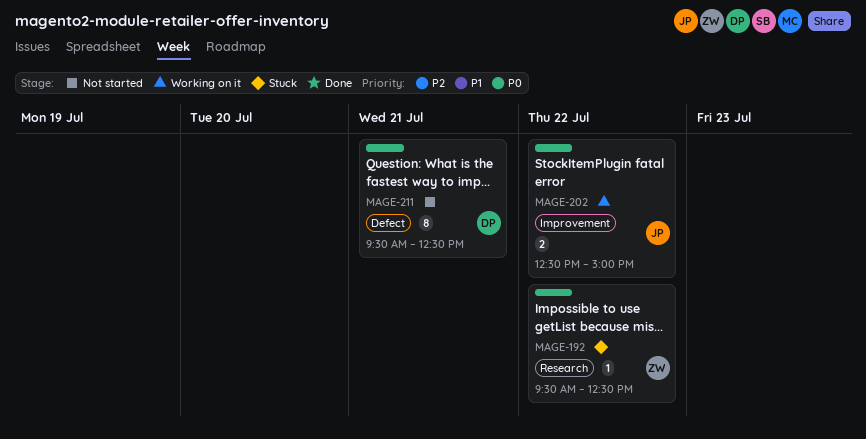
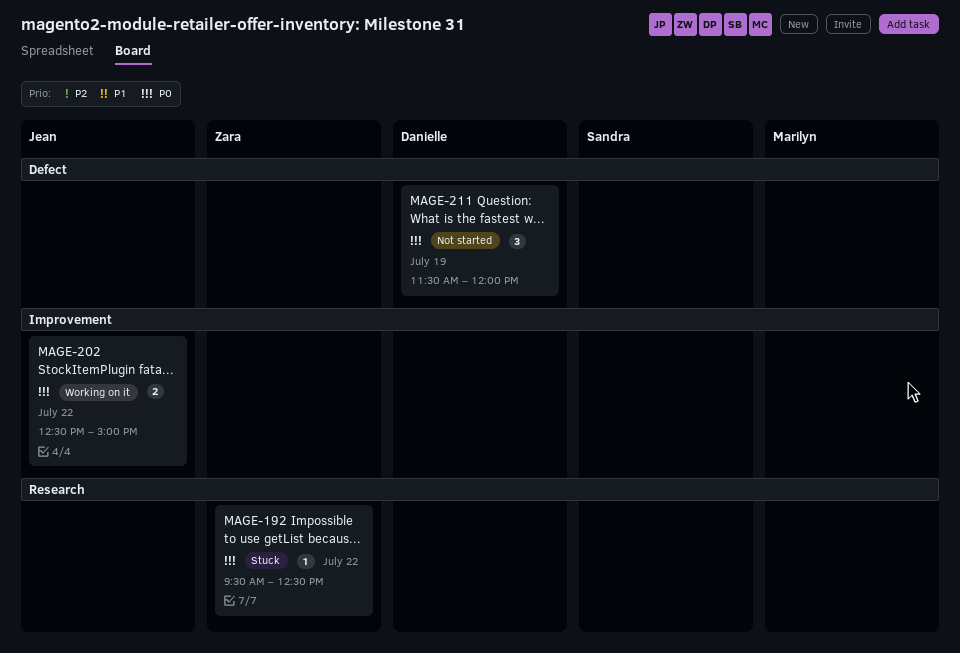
MAGE-211, estimate: 8 -> 3
MAGE-211, day: Jul 21 -> Jul 19
MAGE-211, begins: 09:30 -> 11:30
MAGE-211, ends: 12:30 -> 12:00

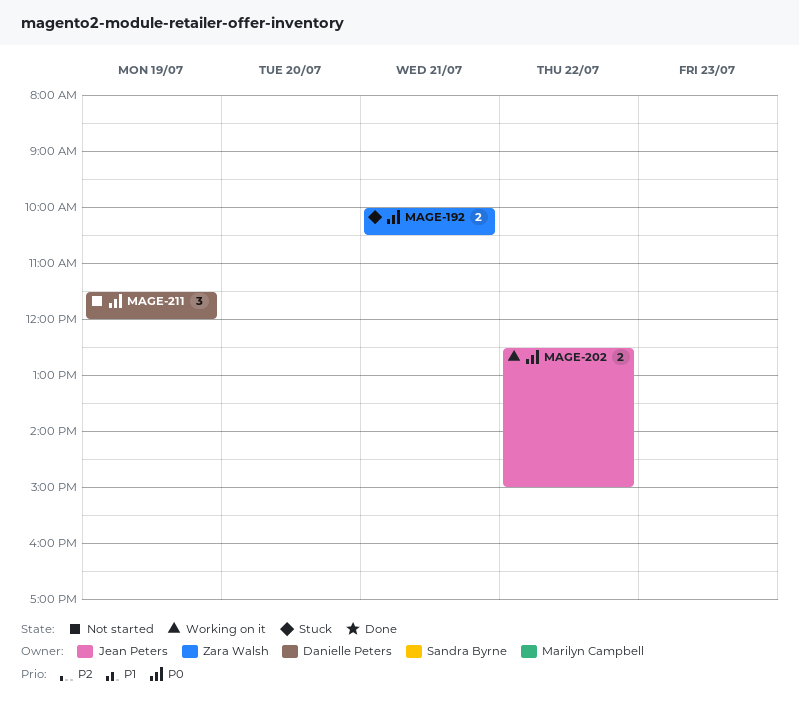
MAGE-192, estimate: 1 -> 2
MAGE-192, day: Jul 22 -> Jul 21
MAGE-192, begins: 09:30 -> 10:00
MAGE-192, ends: 12:30 -> 10:30

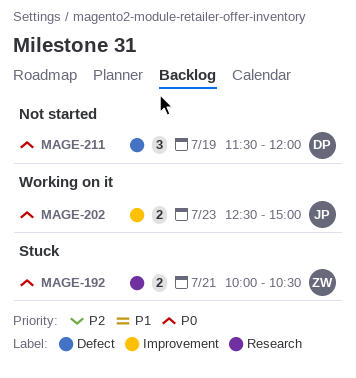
MAGE-202, day: Jul 22 -> Jul 23

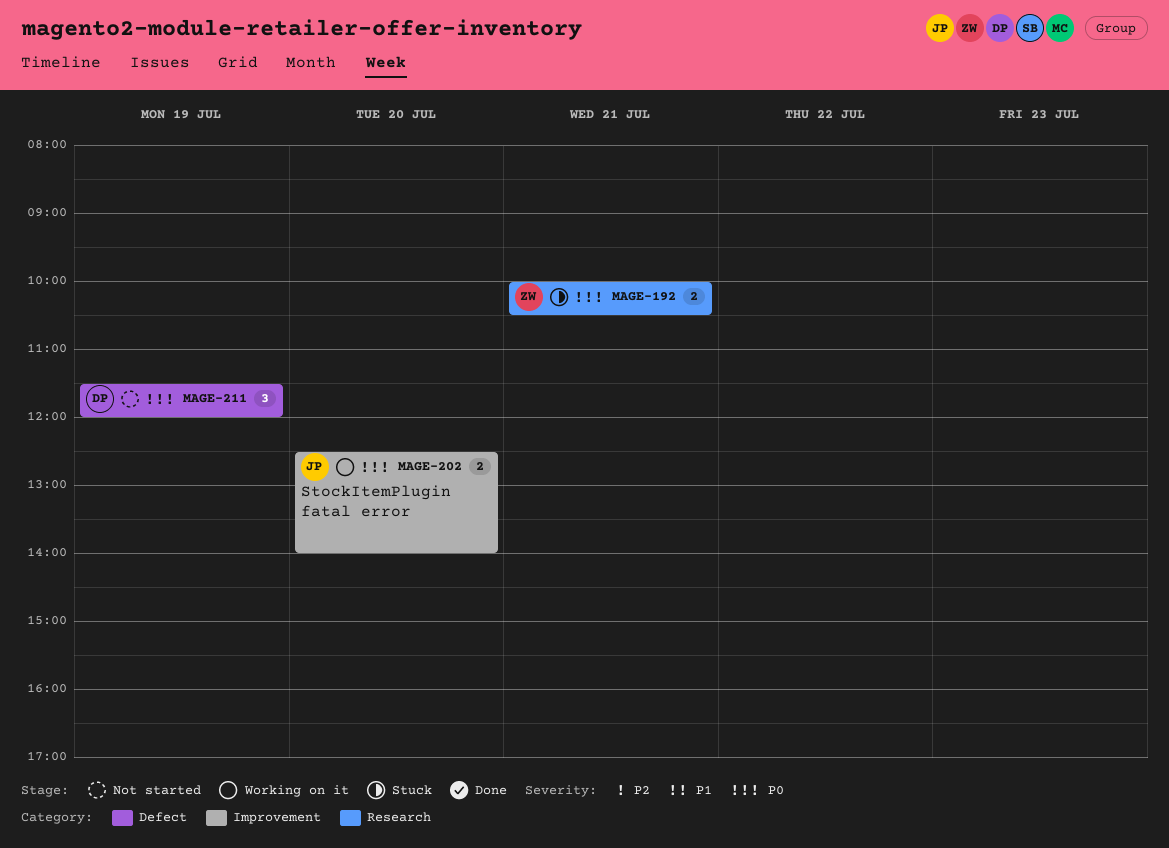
MAGE-202, day: Jul 23 -> Jul 20
MAGE-202, ends: 15:00 -> 14:00

